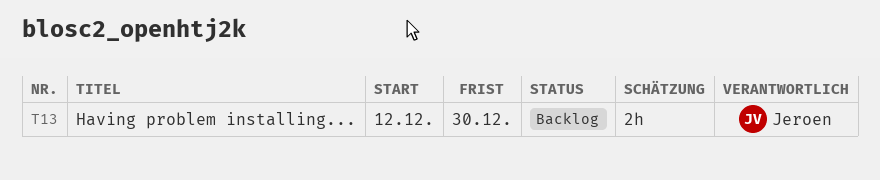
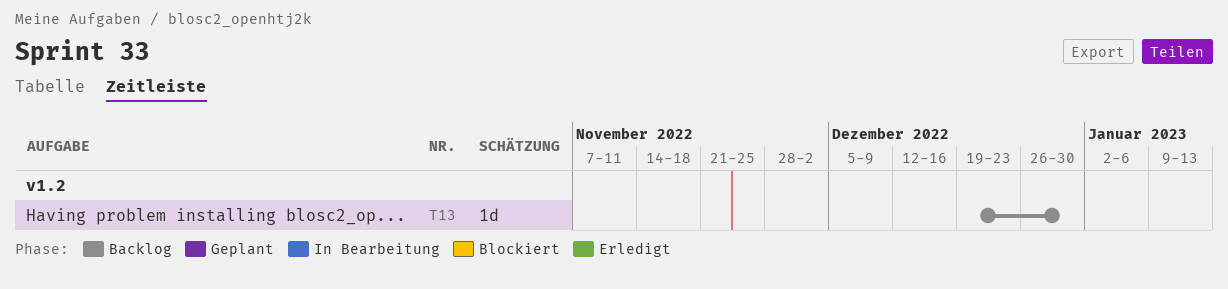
T13, estimate: 2h -> 1d
T13, start: Dec 12 -> Dec 19

